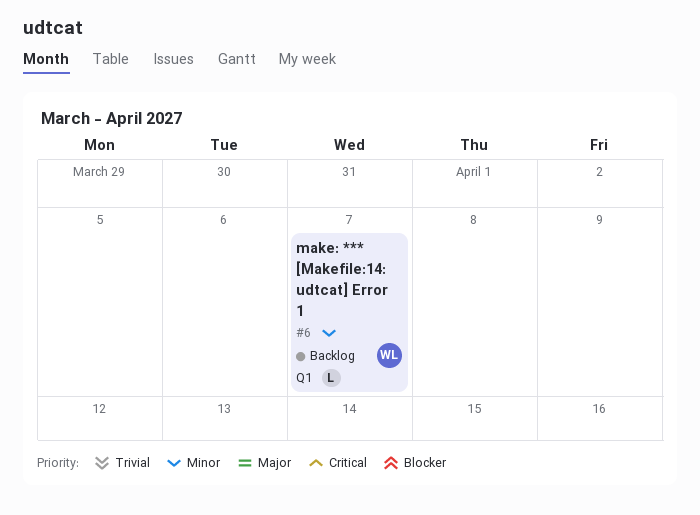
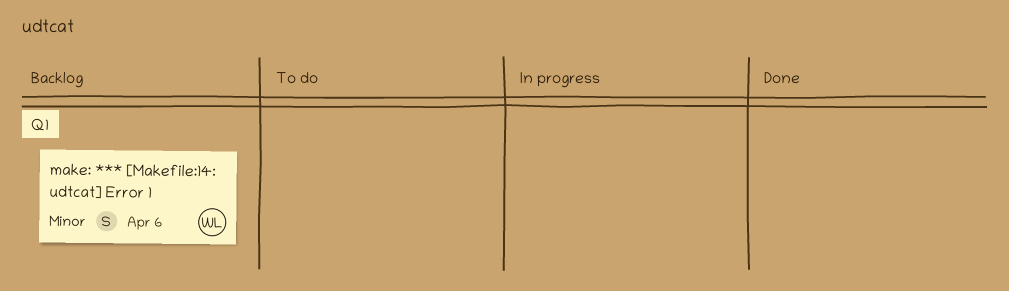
make: *** [Makefile:14: udtcat] Error 1, estimate: L -> S
make: *** [Makefile:14: udtcat] Error 1, due: Apr 7 -> Apr 6

